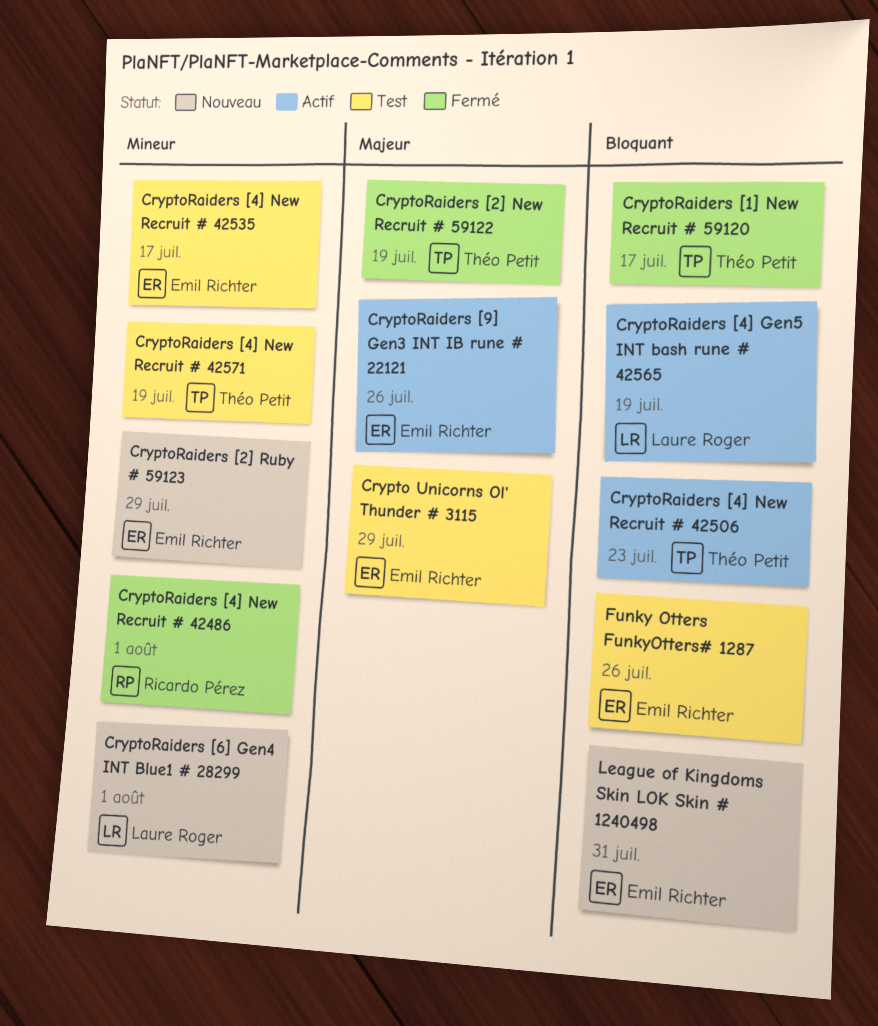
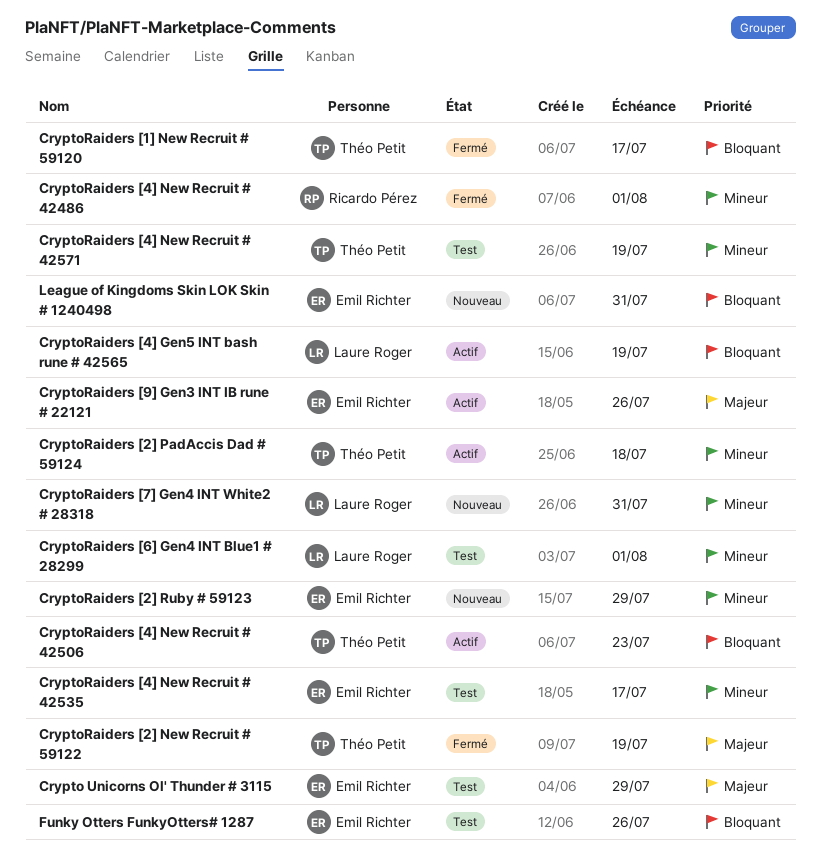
CryptoRaiders [2] PadAccis Dad # 59124: none -> present
CryptoRaiders [6] Gen4 INT Blue1 # 28299, status: Nouveau -> Test
CryptoRaiders [7] Gen4 INT White2 # 28318: none -> present

